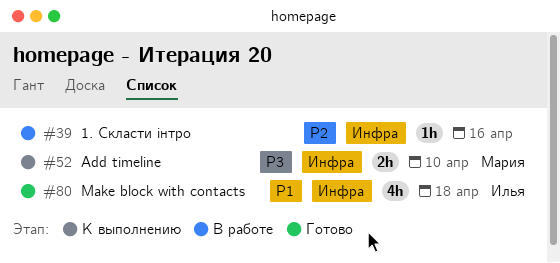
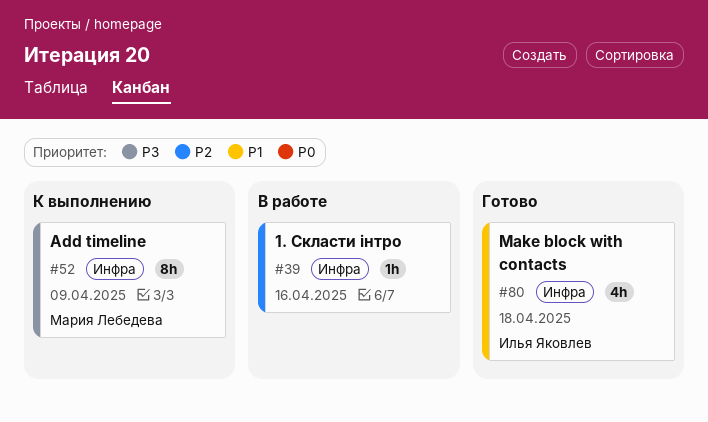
#52, estimate: 2h -> 8h
#52, due: Apr 10 -> Apr 9

